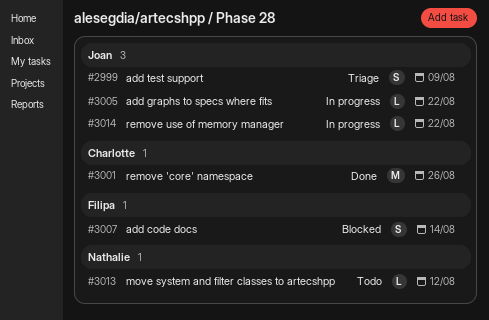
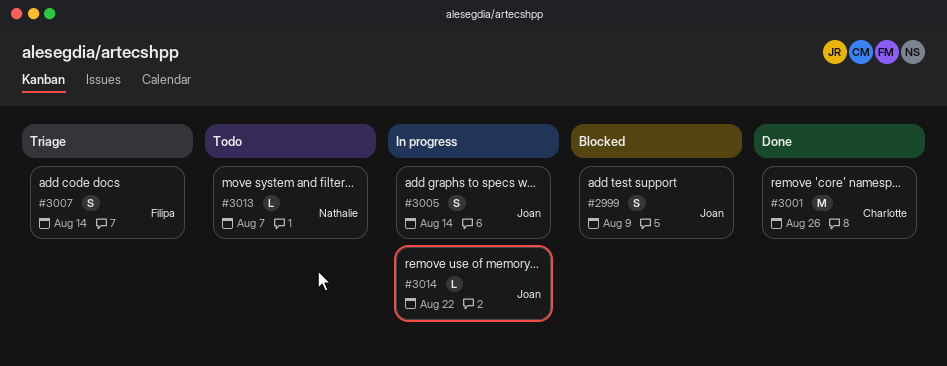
#2999, status: Triage -> Blocked
#3005, estimate: L -> S
#3005, due: Aug 22 -> Aug 14
#3007, status: Blocked -> Triage
#3013, due: Aug 12 -> Aug 7

